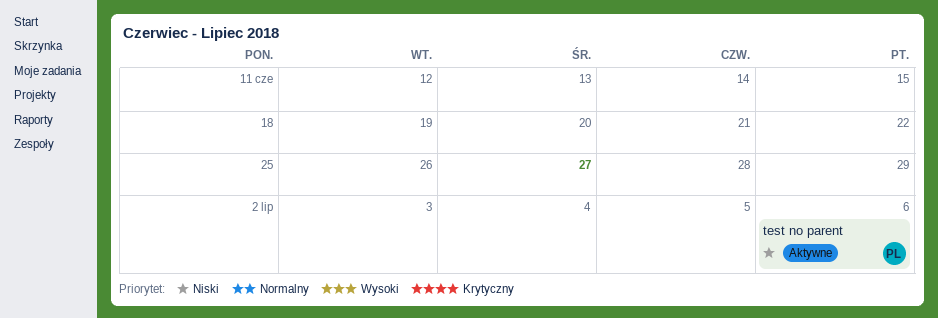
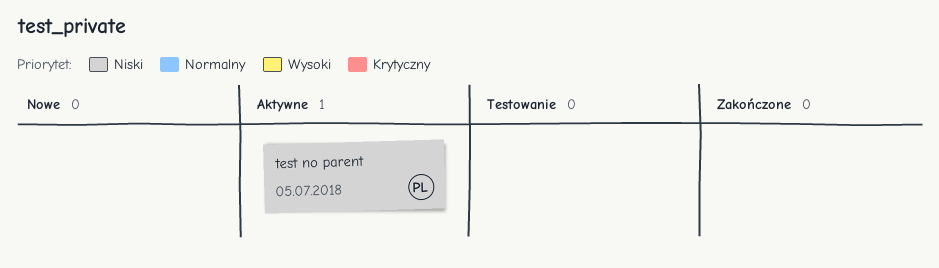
test no parent, due: Jul 6 -> Jul 5

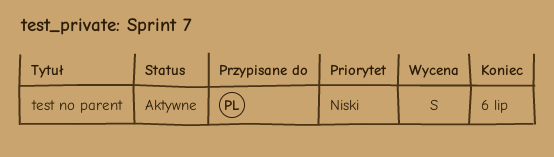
test no parent, due: Jul 5 -> Jul 6

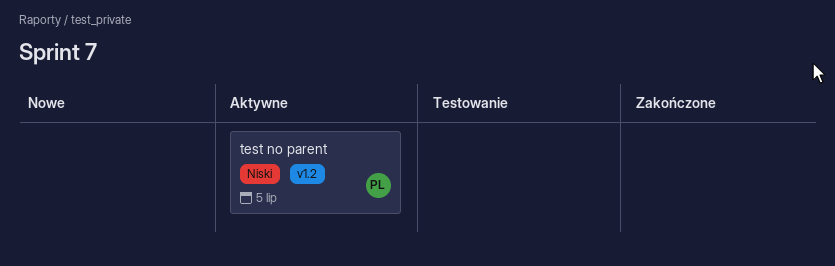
test no parent, due: Jul 6 -> Jul 5

